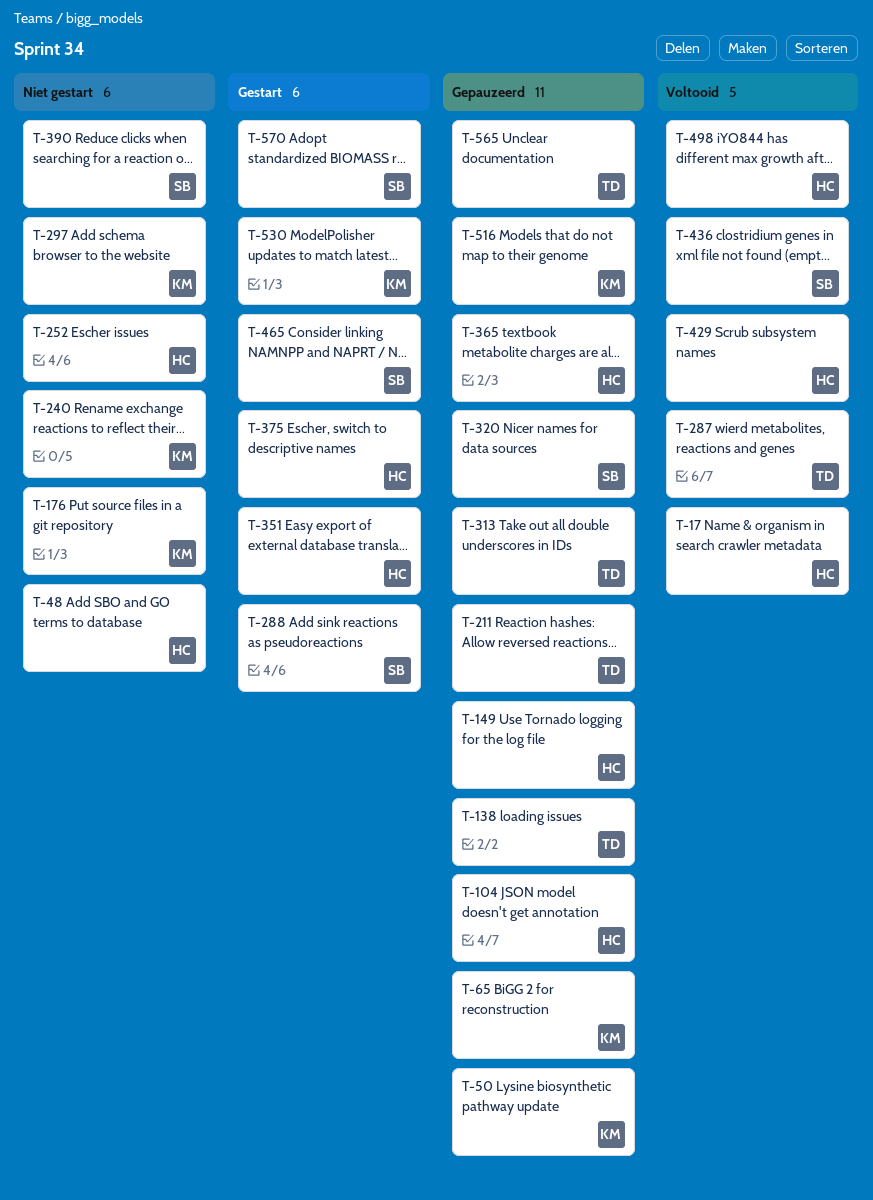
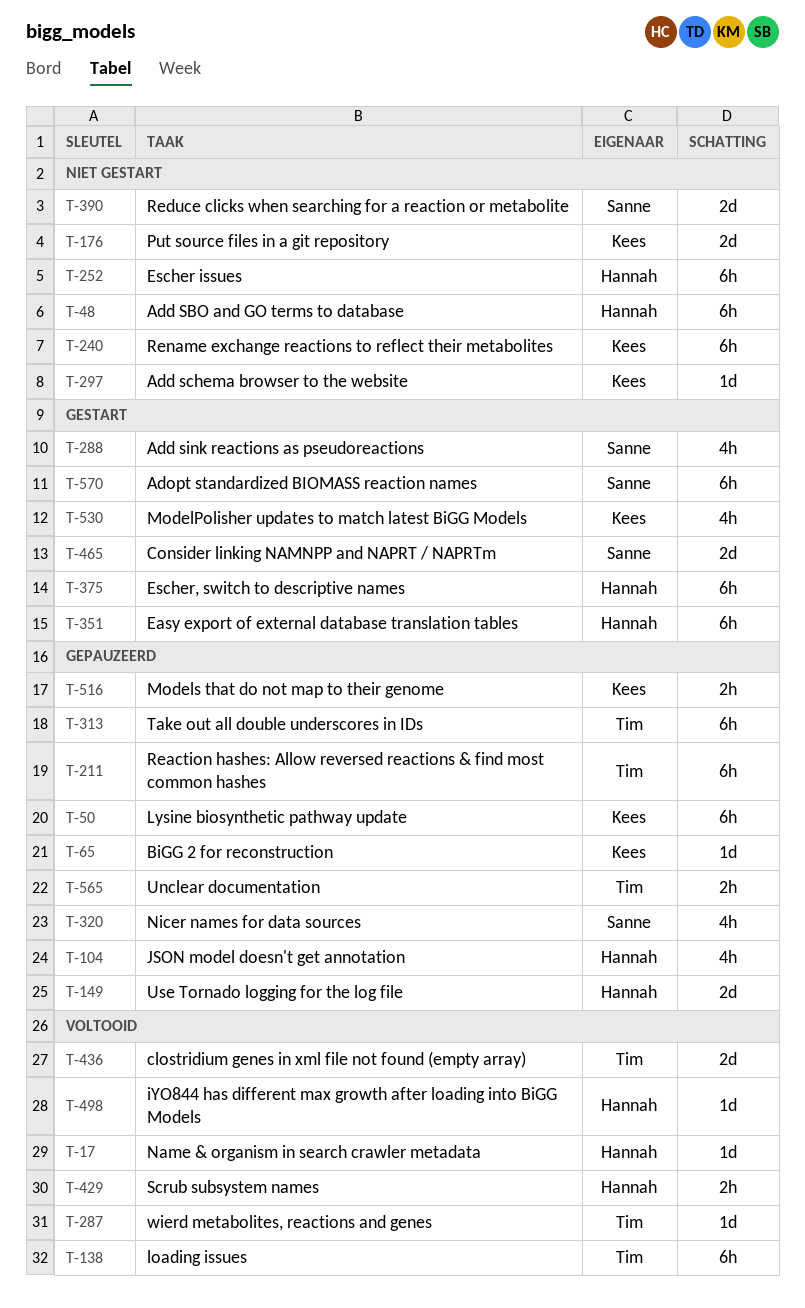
T-138, status: Gepauzeerd -> Voltooid
T-365: present -> none
T-436, owner: Sanne -> Tim

